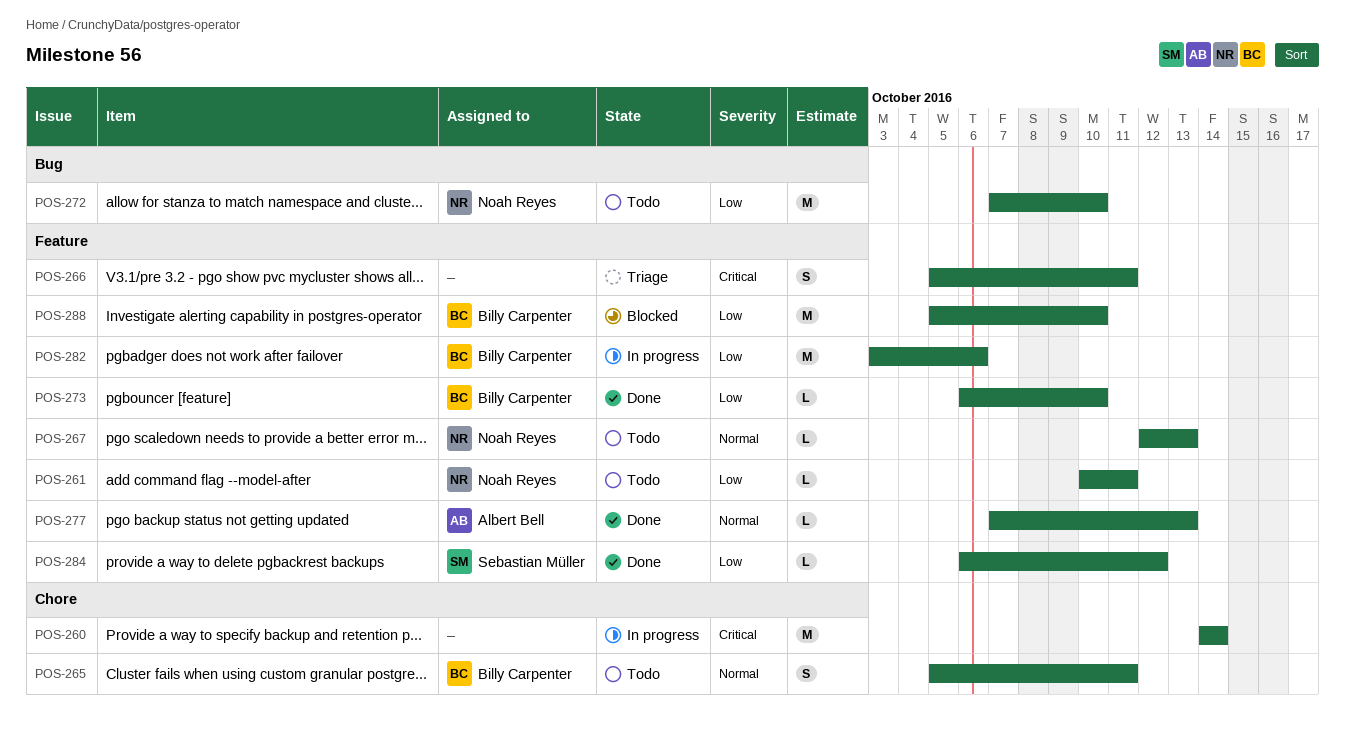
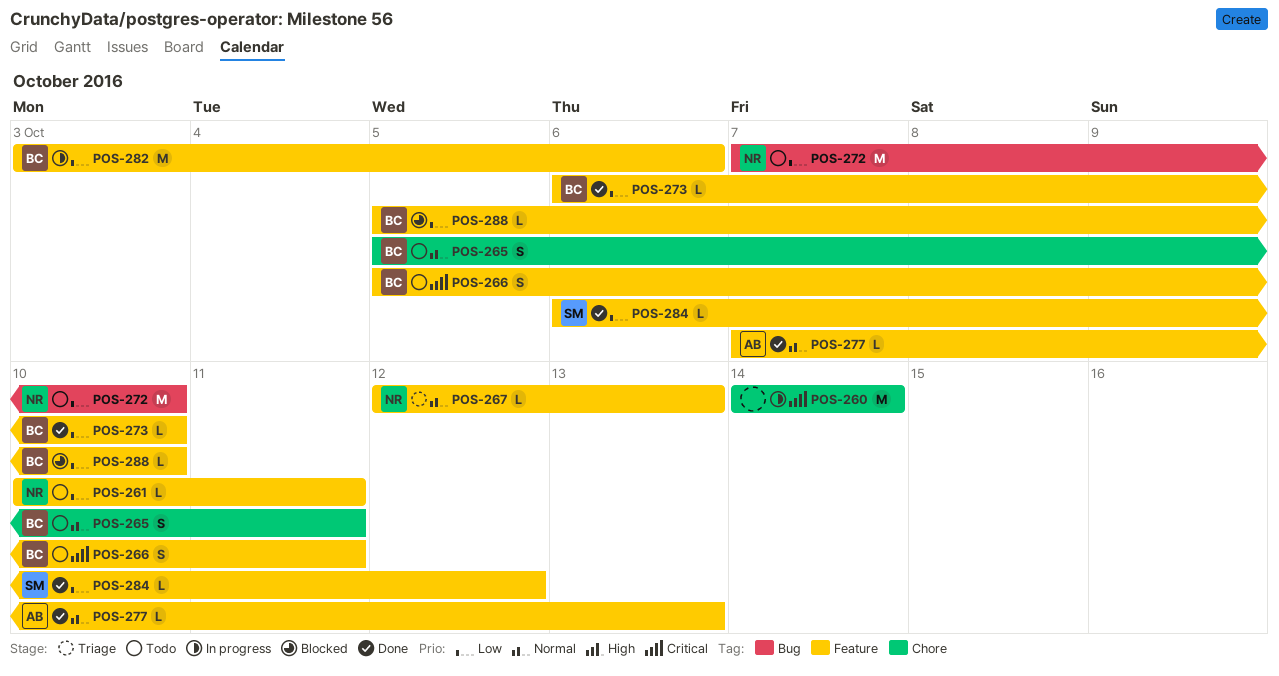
POS-266, status: Triage -> Todo
POS-266, owner: none -> Billy Carpenter
POS-267, status: Todo -> Triage
POS-288, estimate: M -> L

